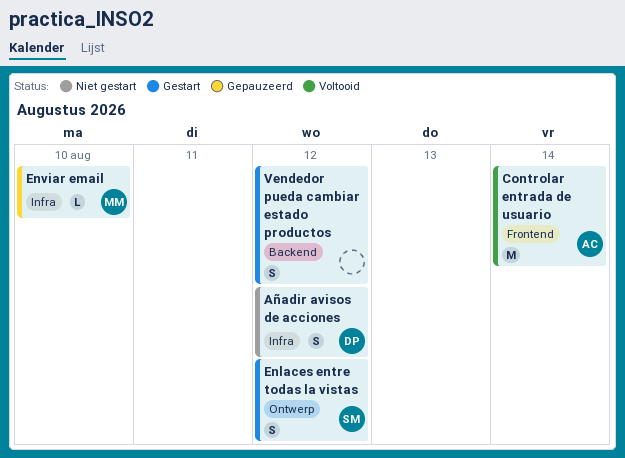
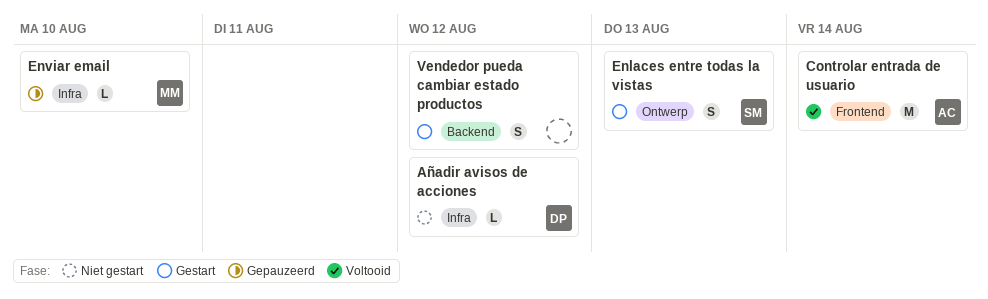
Añadir avisos de acciones, estimate: S -> L
Enlaces entre todas la vistas, due: Aug 12 -> Aug 13

